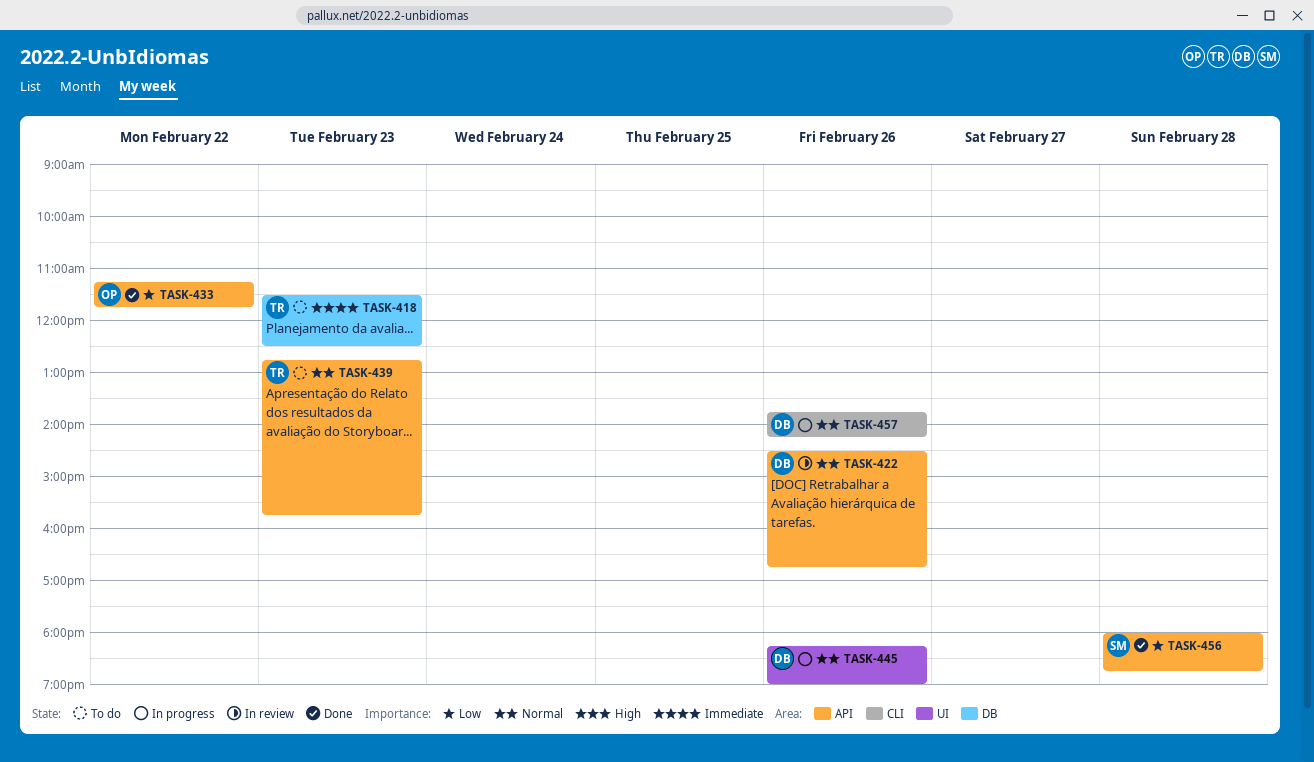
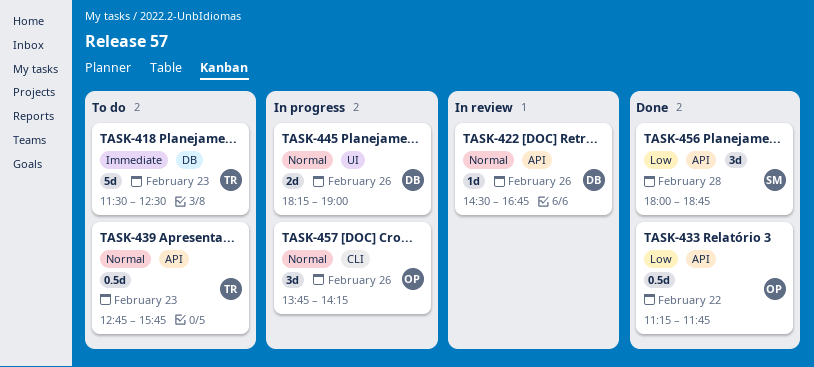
TASK-457, owner: DB -> OP

